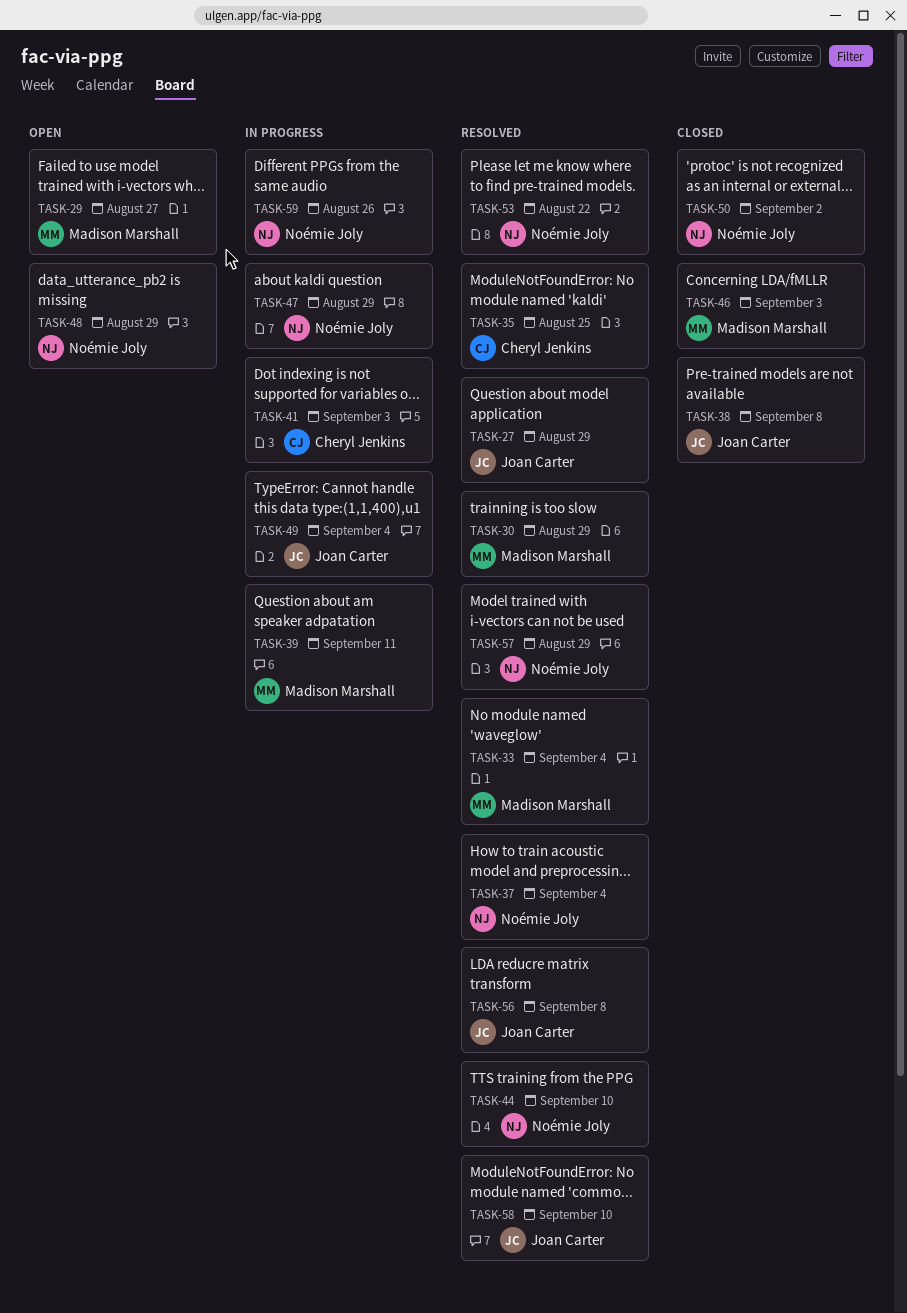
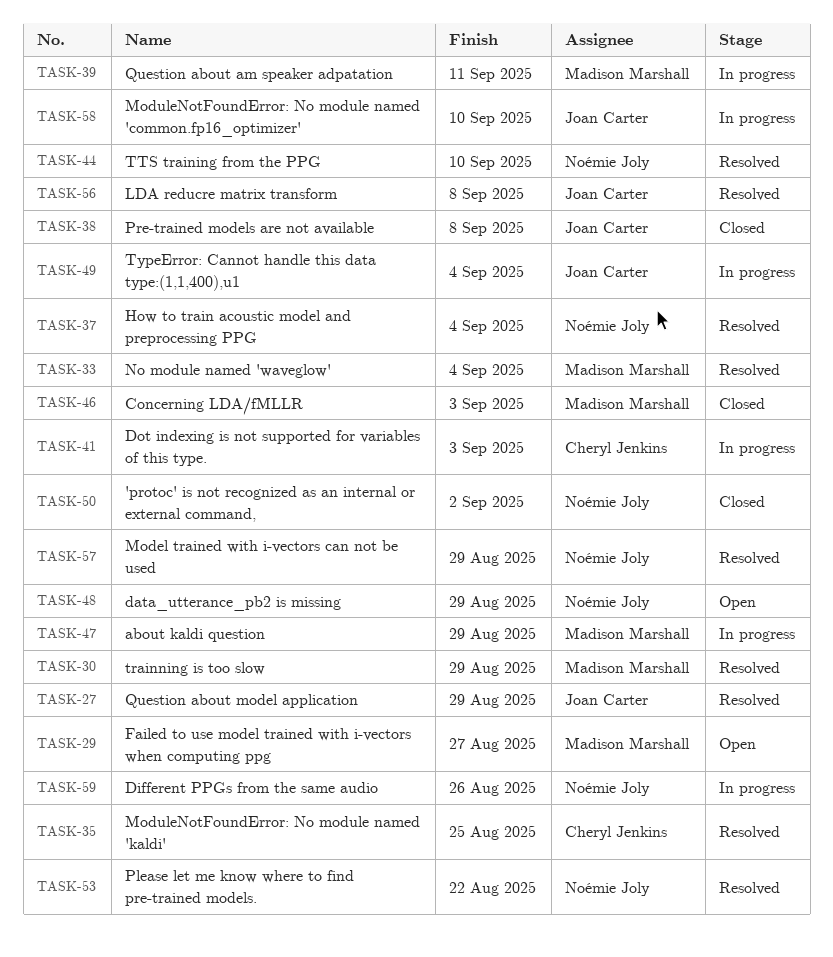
TASK-47, owner: Noémie Joly -> Madison Marshall
TASK-58, status: Resolved -> In progress

